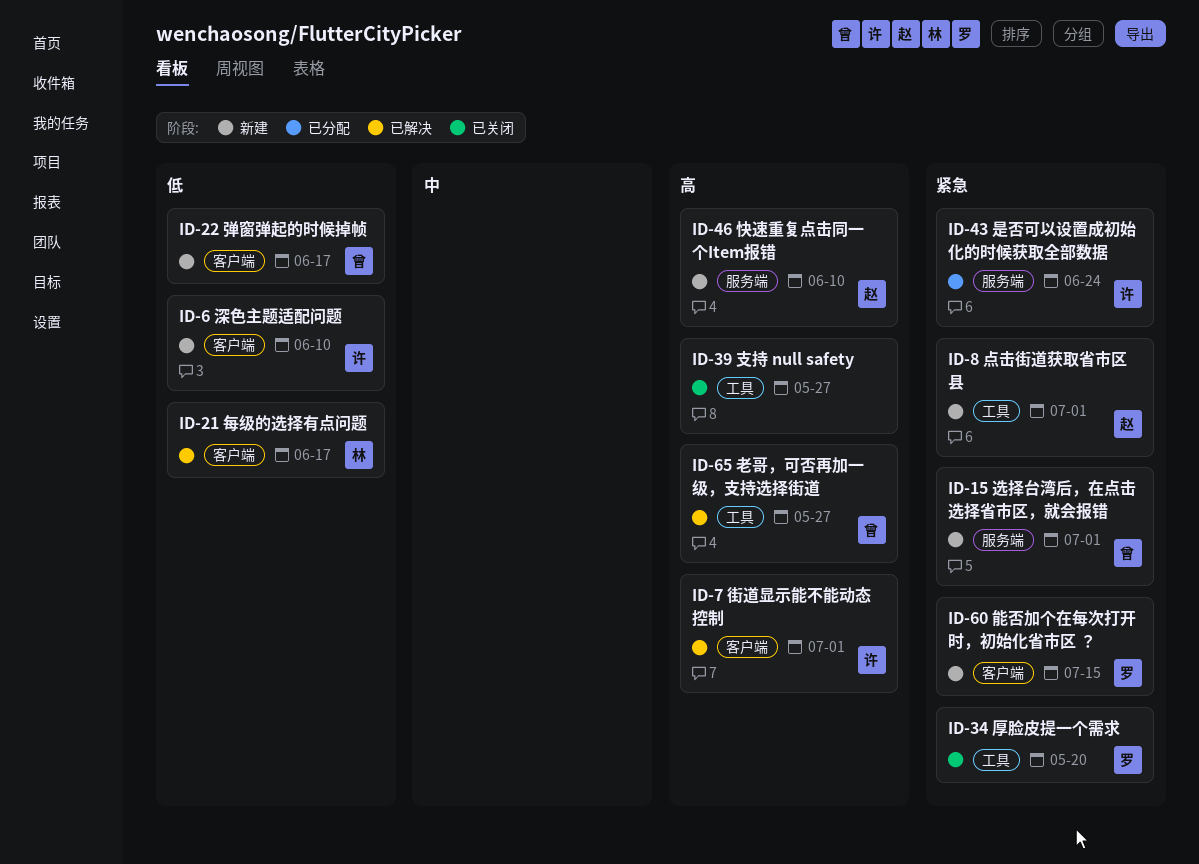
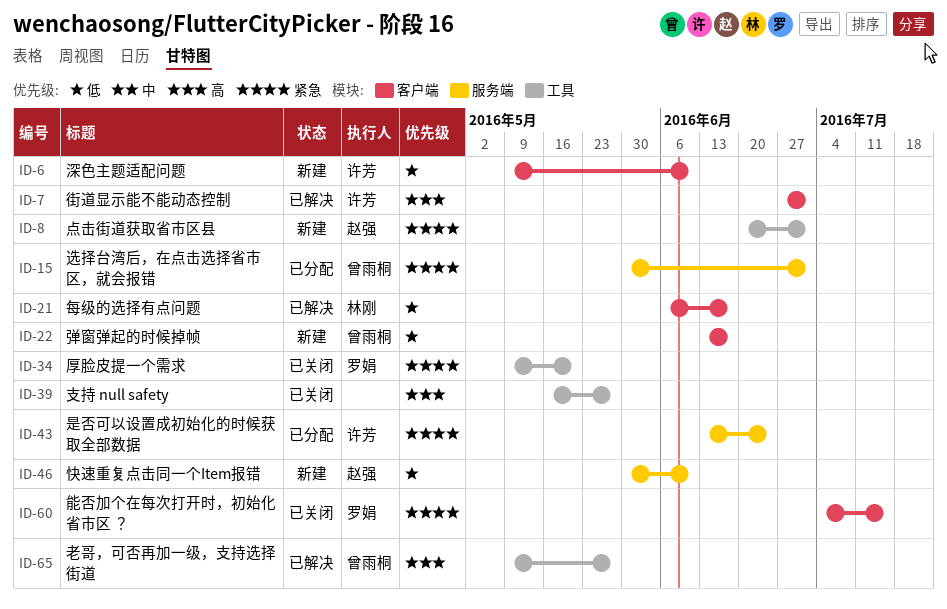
ID-15, status: 新建 -> 已分配
ID-46, priority: 高 -> 低
ID-60, status: 新建 -> 已关闭

